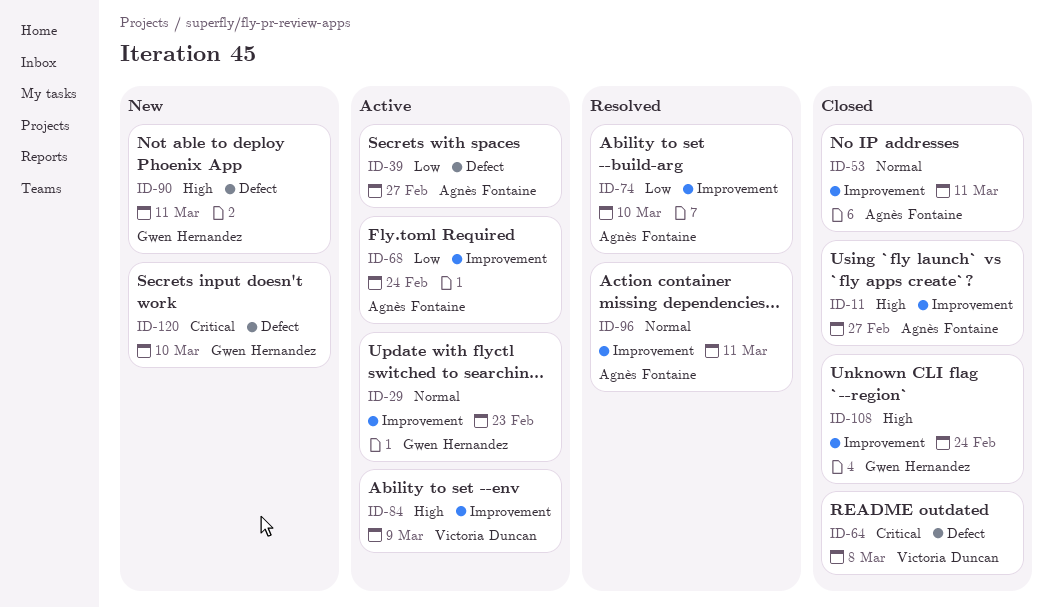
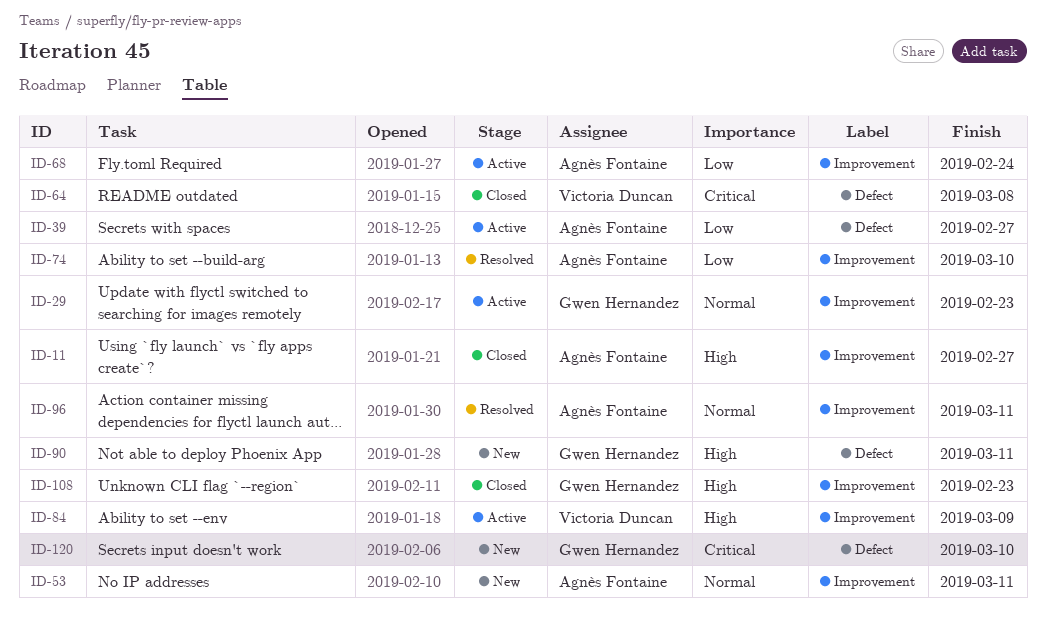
ID-53, status: Closed -> New
ID-108, due: Feb 24 -> Feb 23

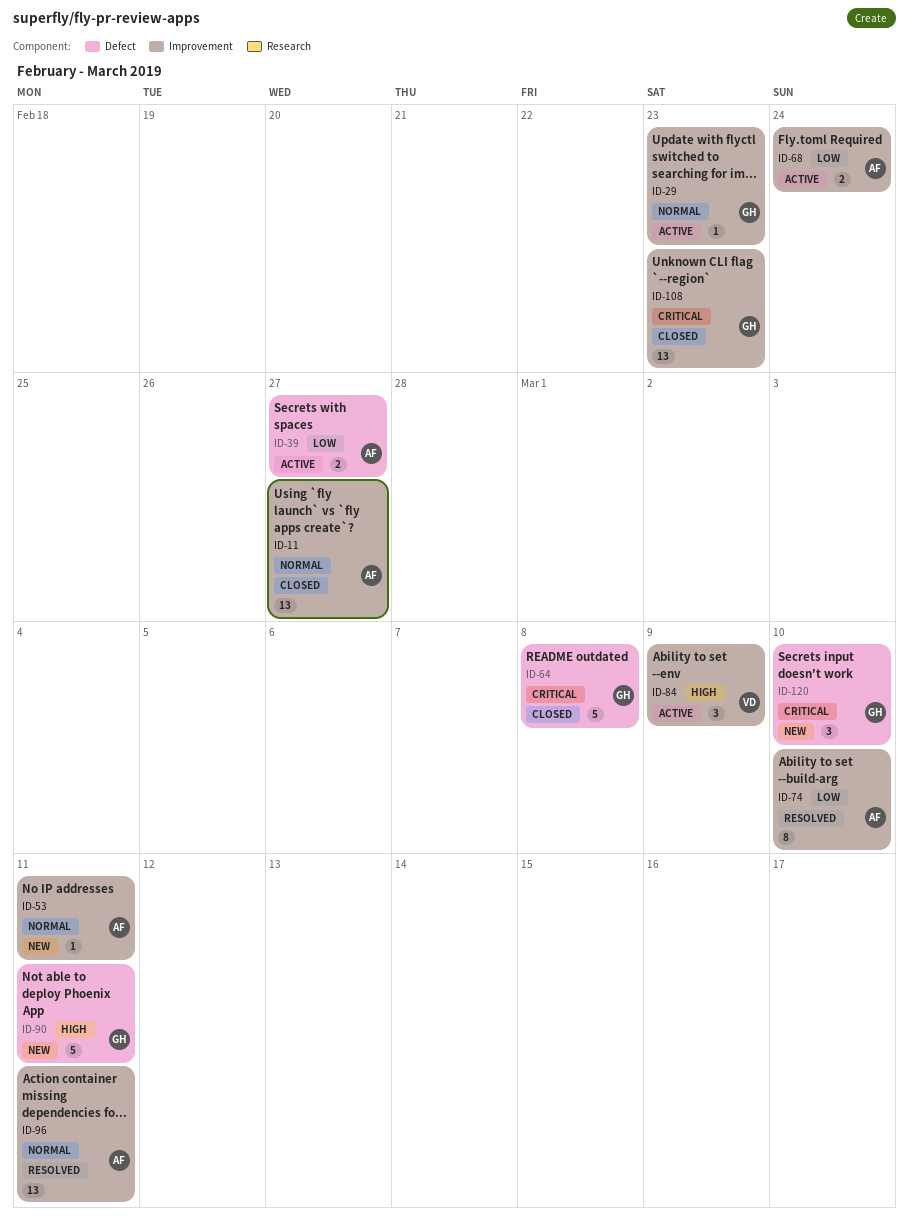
ID-11, priority: High -> Normal
ID-64, owner: Victoria Duncan -> Gwen Hernandez
ID-108, priority: High -> Critical

